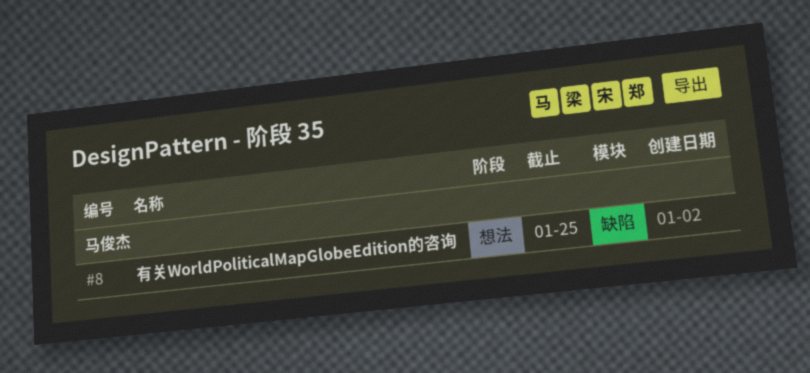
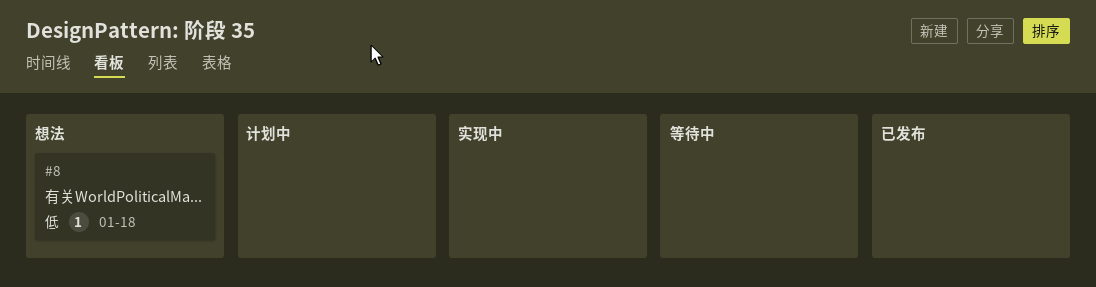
#8, due: Jan 25 -> Jan 18

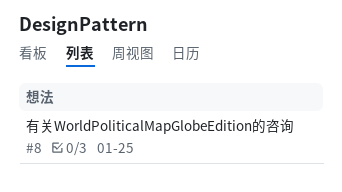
#8, due: Jan 18 -> Jan 25

